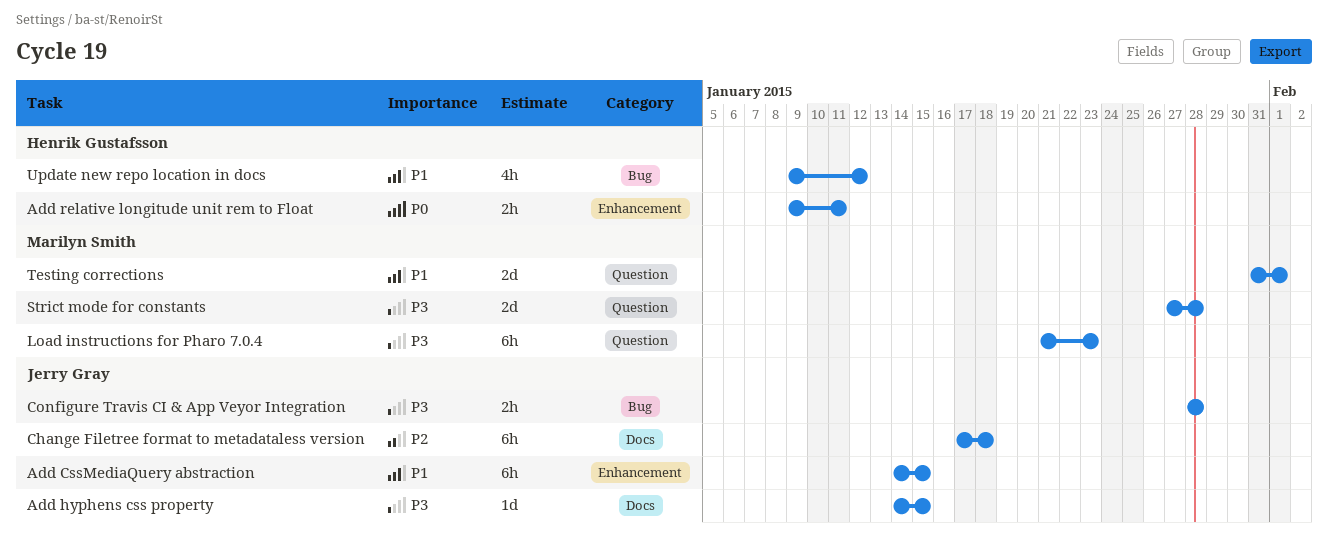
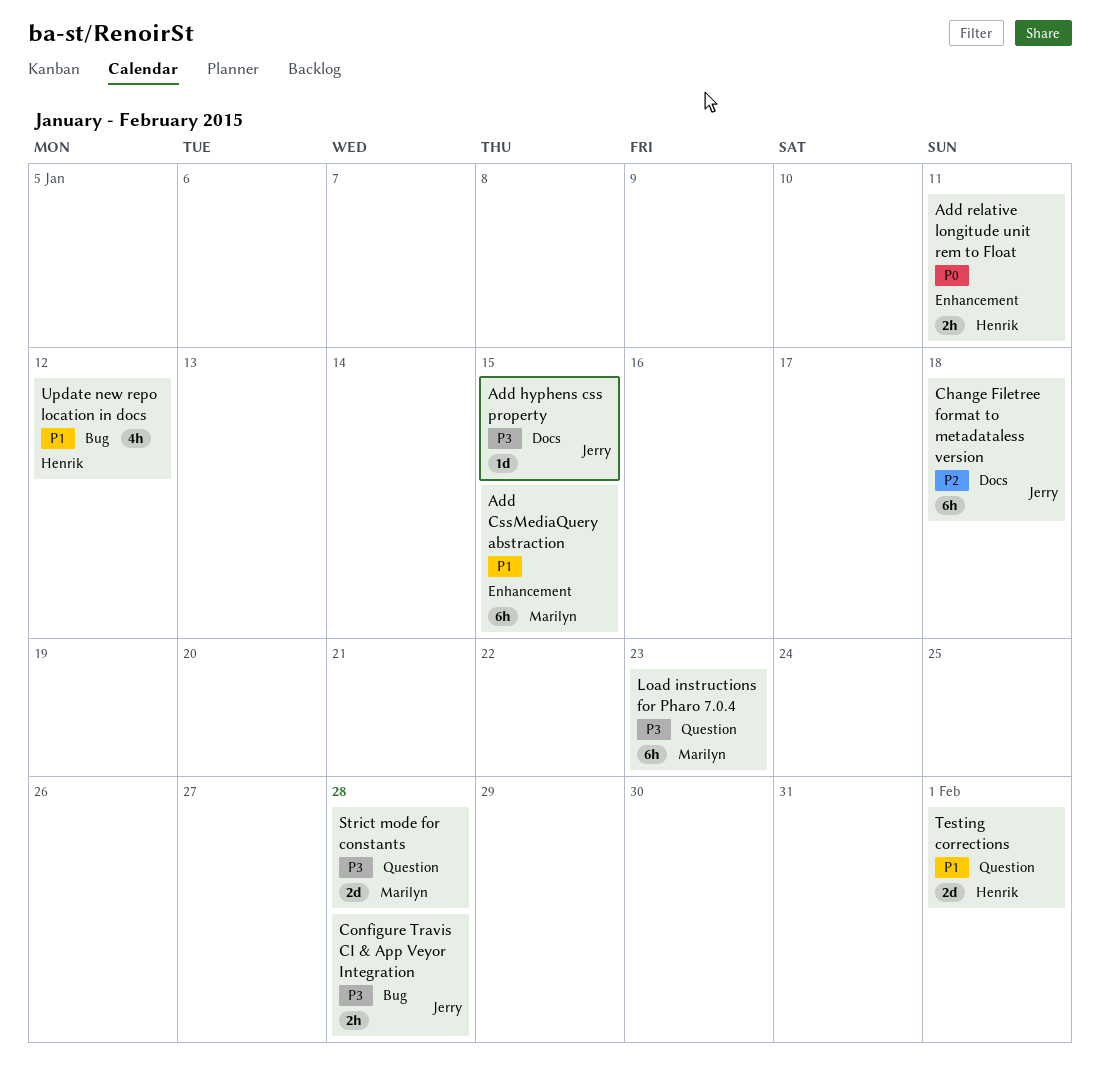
Add CssMediaQuery abstraction, owner: Jerry Gray -> Marilyn Smith
Testing corrections, owner: Marilyn Smith -> Henrik Gustafsson

